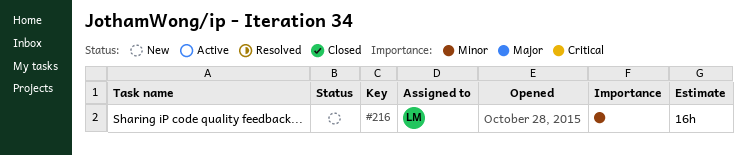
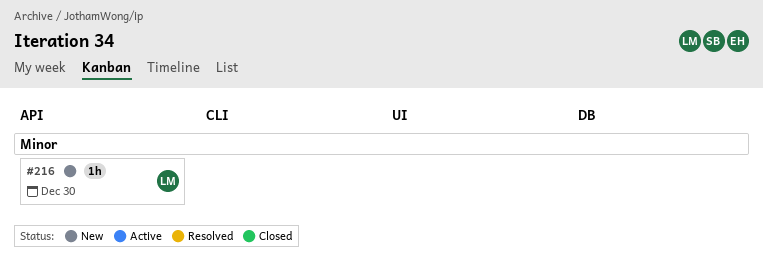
#216, estimate: 16h -> 1h

